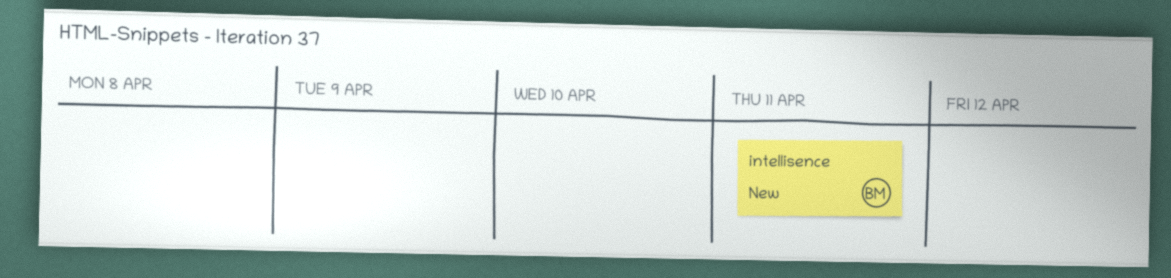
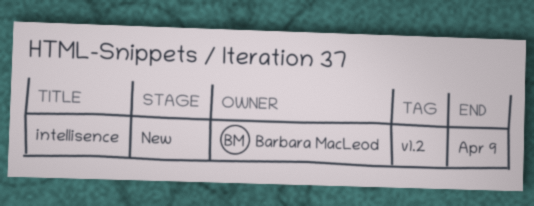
intellisence, due: Apr 11 -> Apr 9

